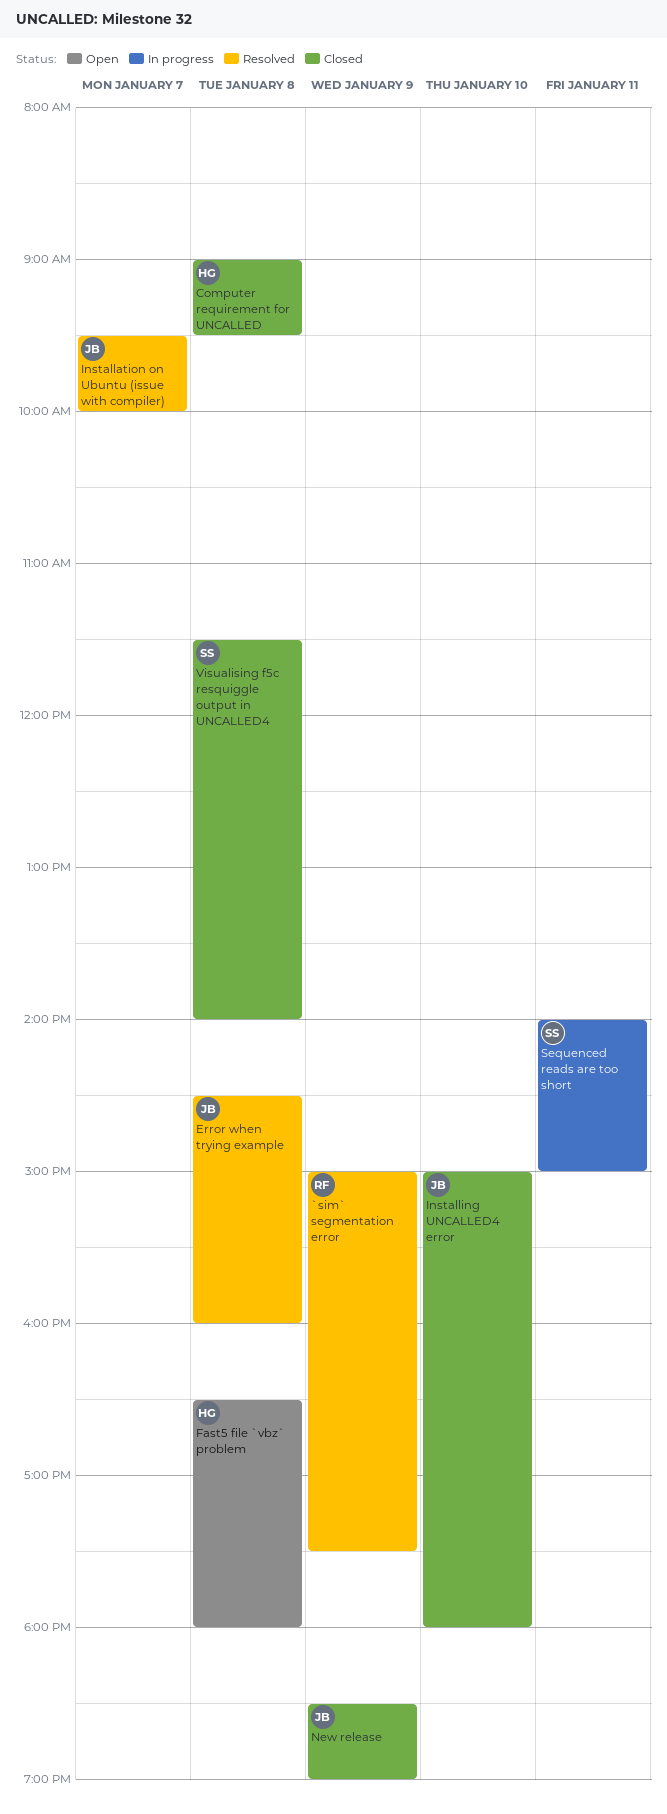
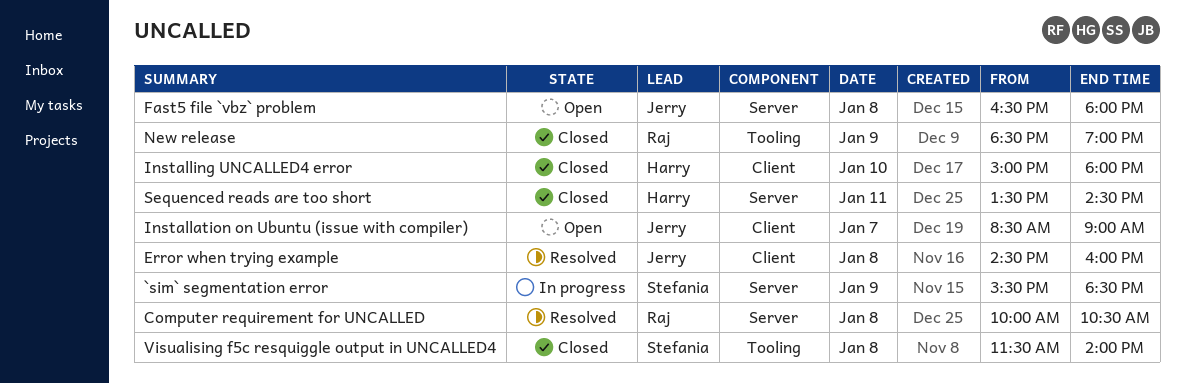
`sim` segmentation error, status: Resolved -> In progress
`sim` segmentation error, owner: Raj -> Stefania
`sim` segmentation error, begins: 15:00 -> 15:30
`sim` segmentation error, ends: 17:30 -> 18:30
Computer requirement for UNCALLED, status: Closed -> Resolved
Computer requirement for UNCALLED, owner: Harry -> Raj
Computer requirement for UNCALLED, begins: 09:00 -> 10:00
Computer requirement for UNCALLED, ends: 09:30 -> 10:30
Fast5 file `vbz` problem, owner: Harry -> Jerry
Installation on Ubuntu (issue with compiler), status: Resolved -> Open
Installation on Ubuntu (issue with compiler), begins: 09:30 -> 08:30
Installation on Ubuntu (issue with compiler), ends: 10:00 -> 09:00
Installing UNCALLED4 error, owner: Jerry -> Harry
New release, owner: Jerry -> Raj
Sequenced reads are too short, status: In progress -> Closed
Sequenced reads are too short, owner: Stefania -> Harry
Sequenced reads are too short, begins: 14:00 -> 13:30
Sequenced reads are too short, ends: 15:00 -> 14:30

